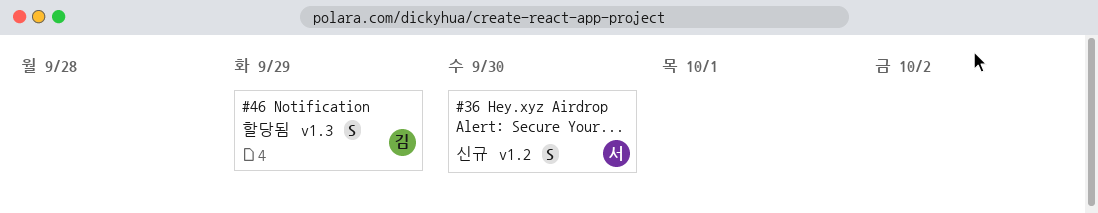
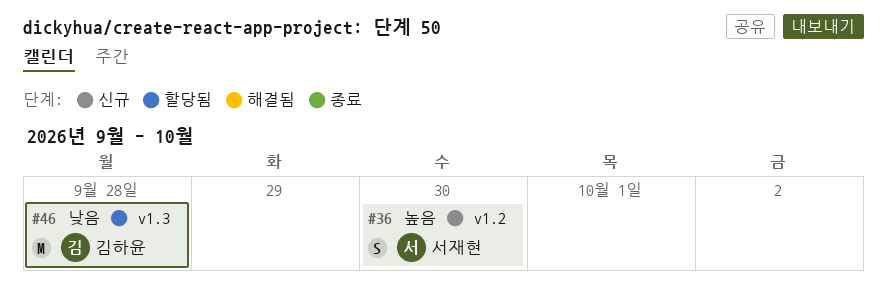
#46, estimate: S -> M
#46, due: Sep 29 -> Sep 28

